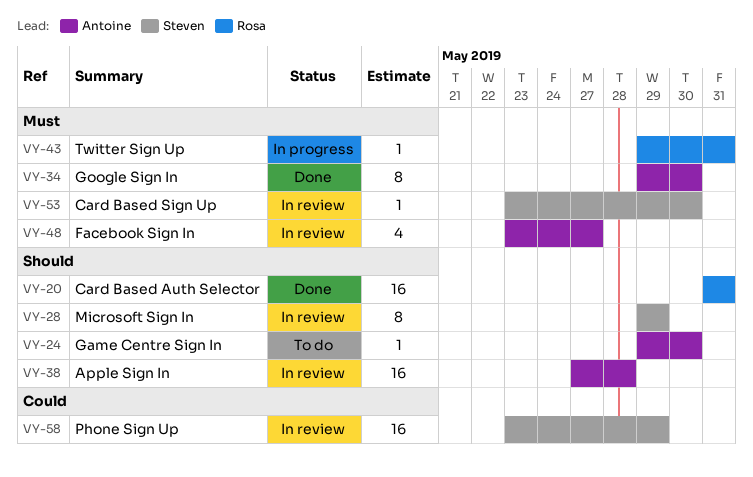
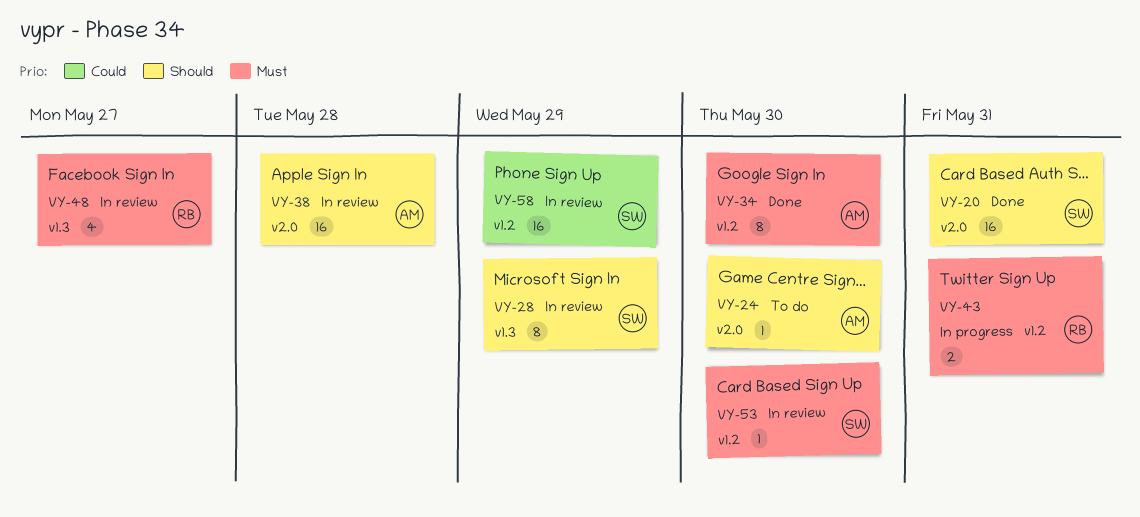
VY-20, owner: Rosa -> Steven
VY-43, estimate: 1 -> 2
VY-48, owner: Antoine -> Rosa

